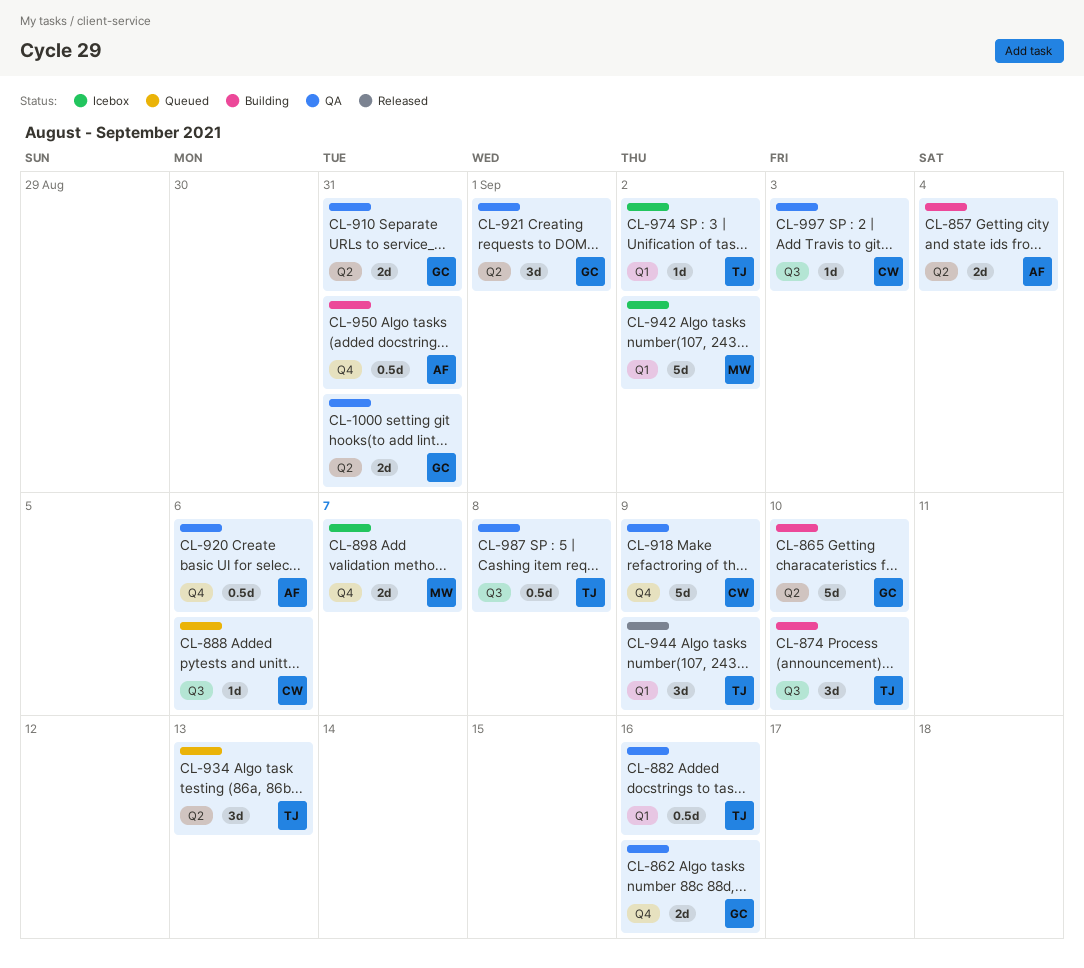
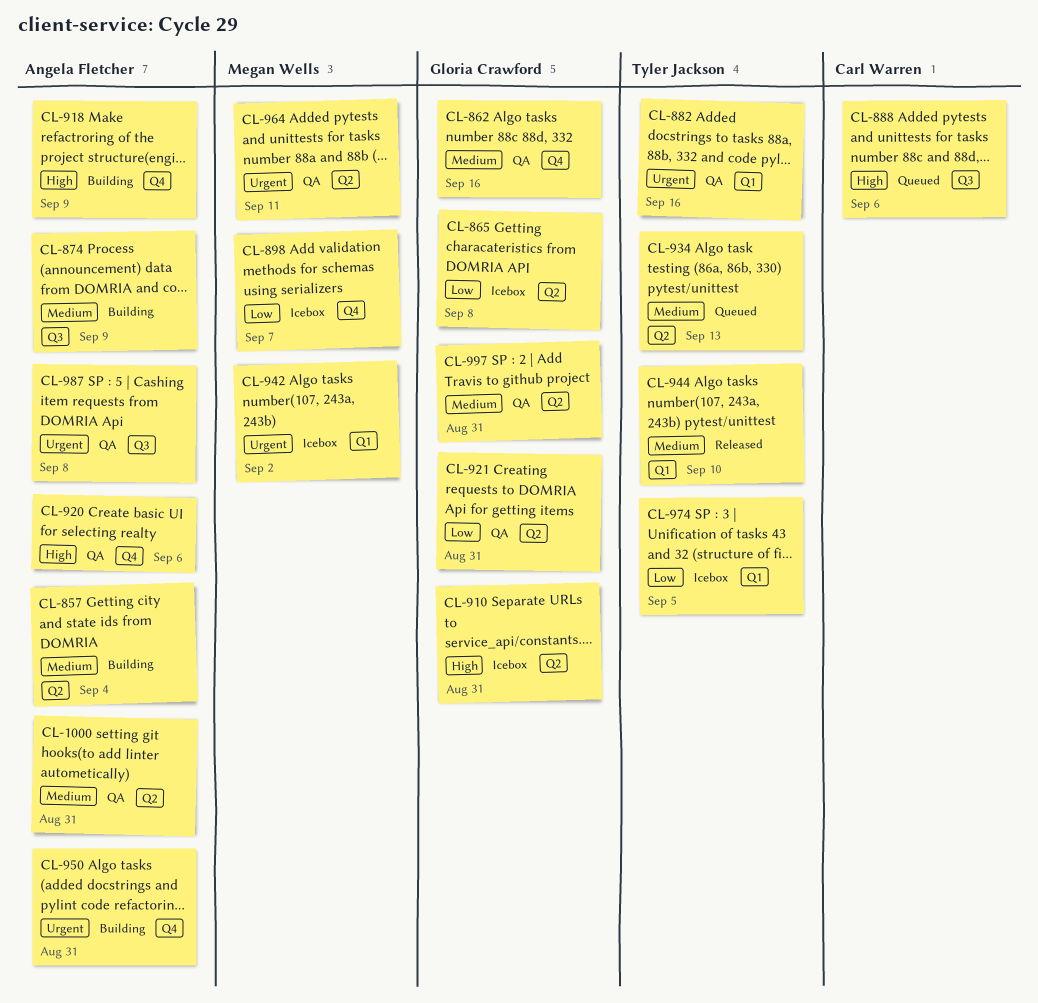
CL-865, status: Building -> Icebox
CL-865, due: Sep 10 -> Sep 8
CL-874, owner: Tyler Jackson -> Angela Fletcher
CL-874, due: Sep 10 -> Sep 9
CL-910, status: QA -> Icebox
CL-918, status: QA -> Building
CL-918, owner: Carl Warren -> Angela Fletcher
CL-921, due: Sep 1 -> Aug 31
CL-944, due: Sep 9 -> Sep 10
CL-964: none -> present
CL-974, due: Sep 2 -> Sep 5
CL-987, owner: Tyler Jackson -> Angela Fletcher
CL-997, owner: Carl Warren -> Gloria Crawford
CL-997, label: Q3 -> Q2
CL-997, due: Sep 3 -> Aug 31
CL-1000, owner: Gloria Crawford -> Angela Fletcher

